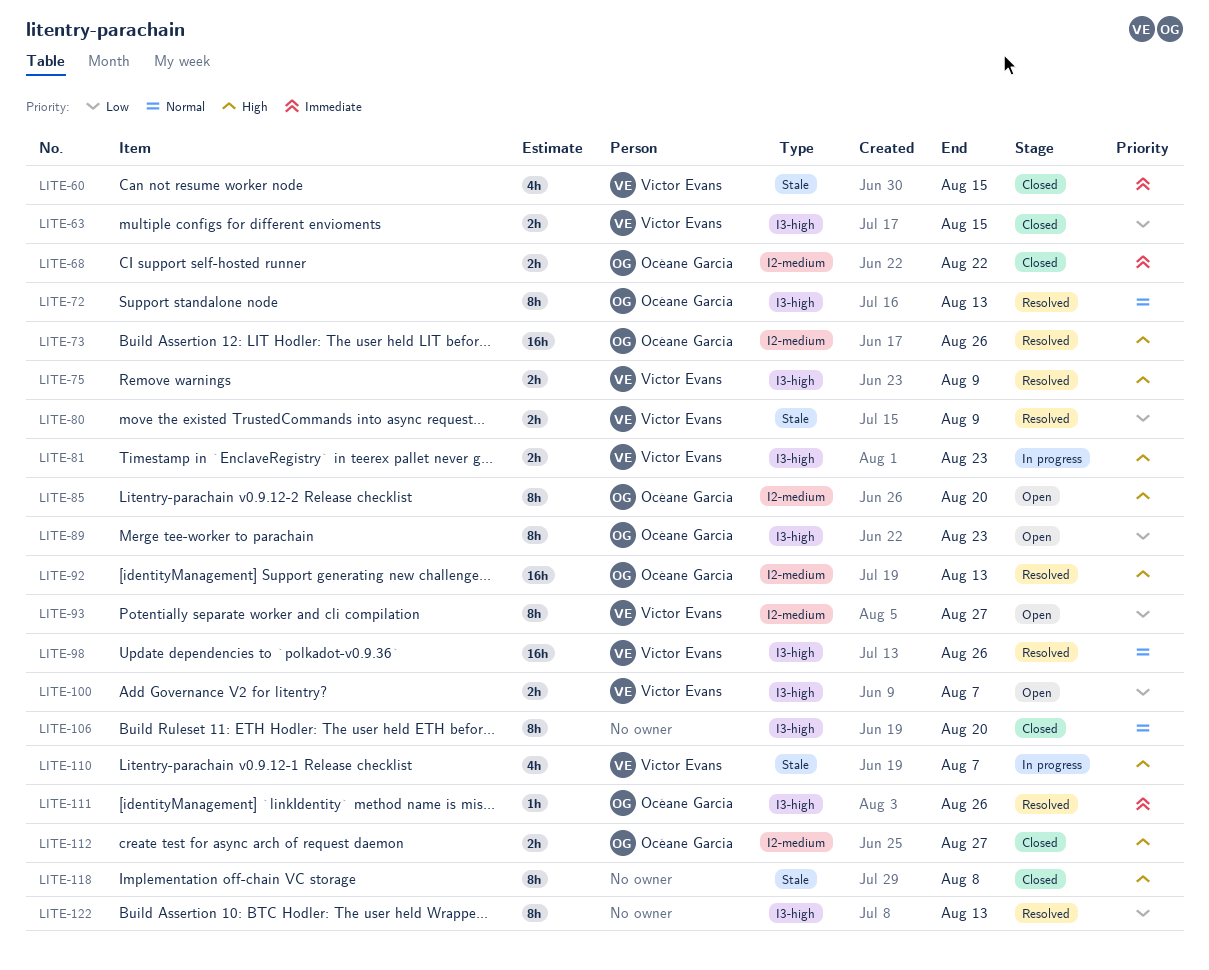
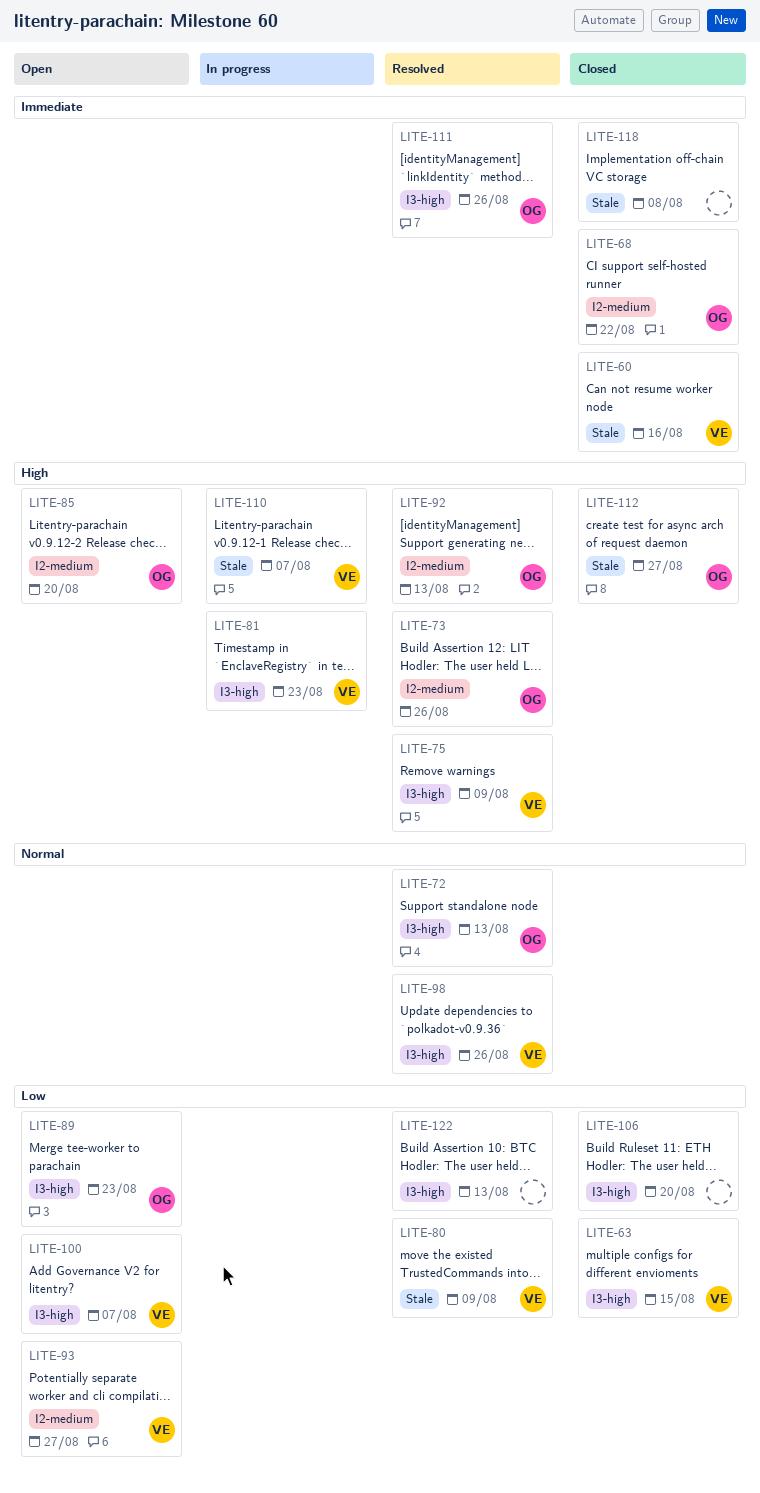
LITE-60, due: Aug 15 -> Aug 16
LITE-106, priority: Normal -> Low
LITE-112, label: I2-medium -> Stale
LITE-118, priority: High -> Immediate

